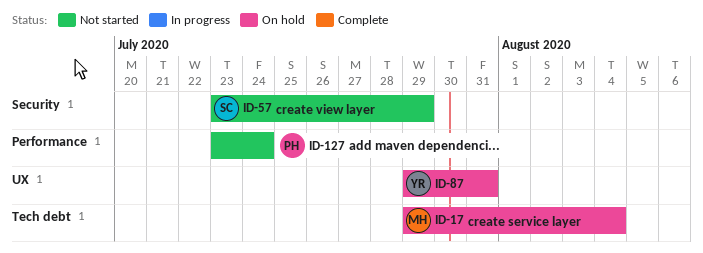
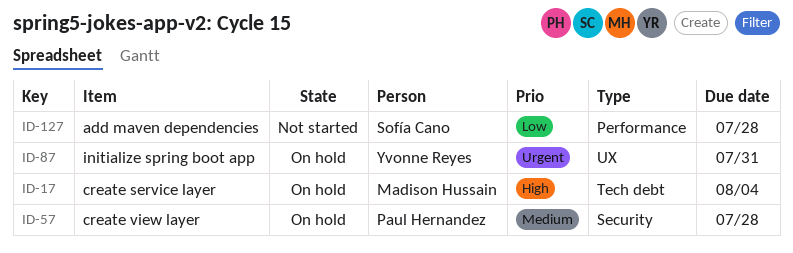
ID-57, status: Not started -> On hold
ID-57, owner: Sofía Cano -> Paul Hernandez
ID-57, due: Jul 29 -> Jul 28
ID-127, owner: Paul Hernandez -> Sofía Cano
ID-127, due: Jul 24 -> Jul 28

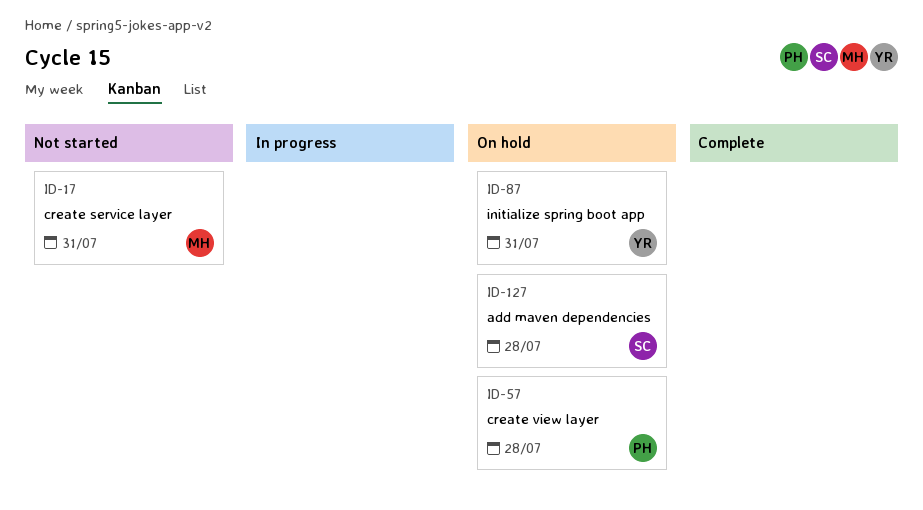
ID-17, status: On hold -> Not started
ID-17, due: Aug 4 -> Jul 31
ID-127, status: Not started -> On hold

